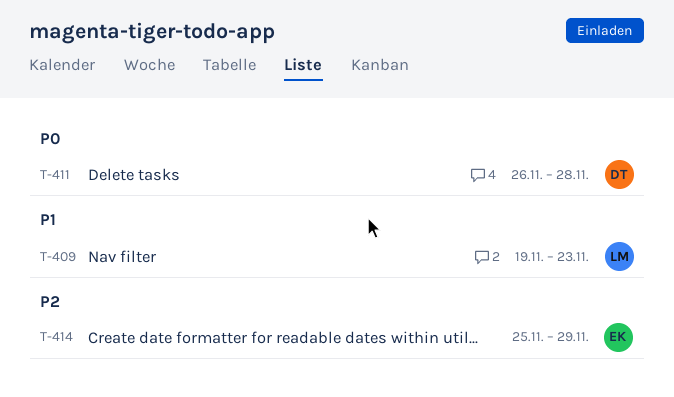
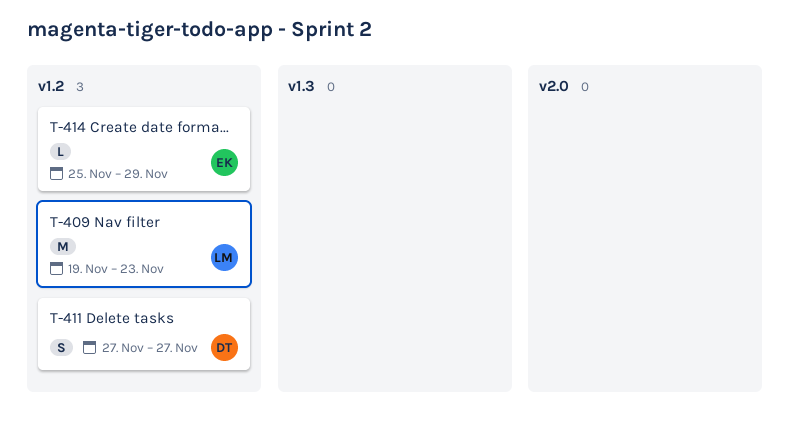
T-411, start: Nov 26 -> Nov 27
T-411, due: Nov 28 -> Nov 27

